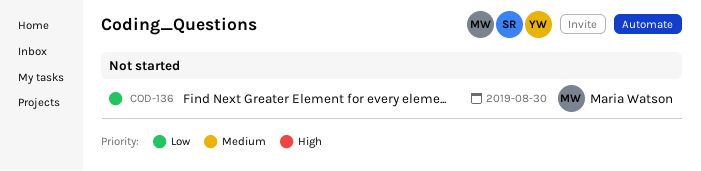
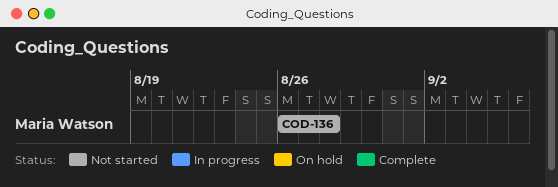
COD-136, due: Aug 30 -> Aug 28

